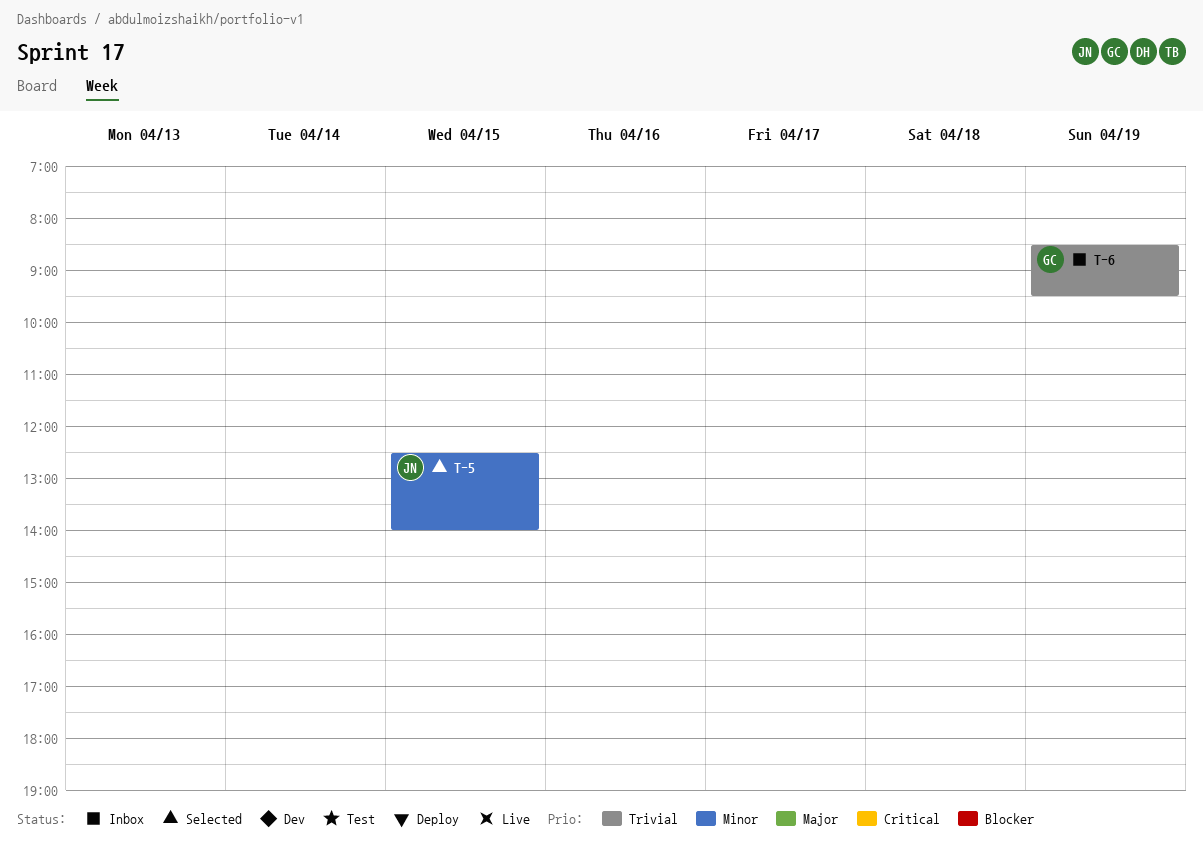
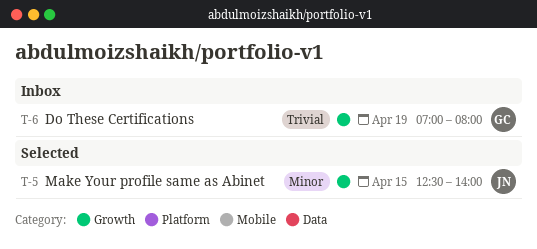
T-6, begins: 08:30 -> 07:00
T-6, ends: 09:30 -> 08:00

